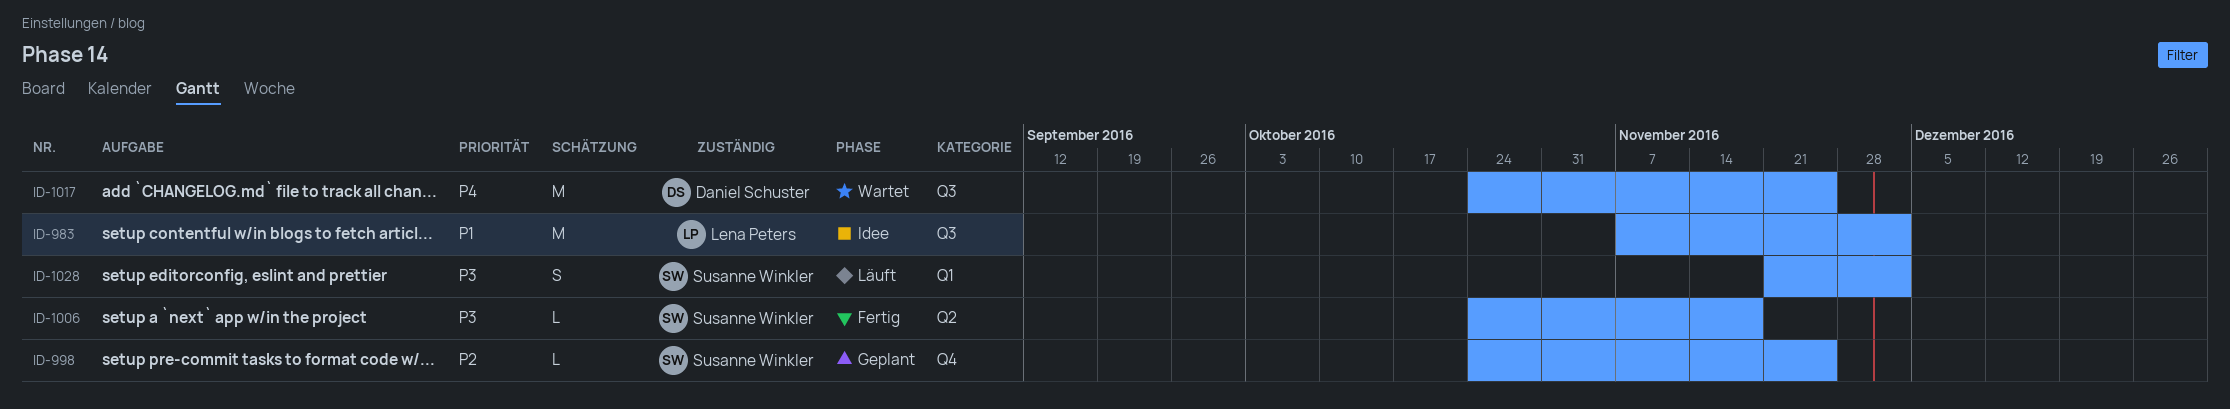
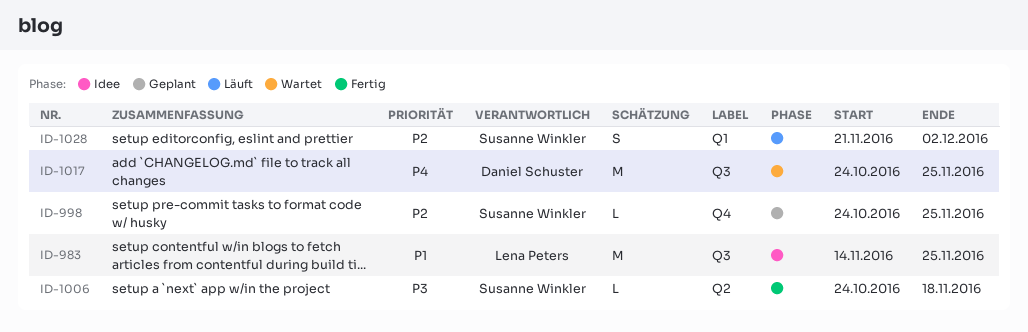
ID-983, start: Nov 7 -> Nov 14
ID-983, due: Dec 2 -> Nov 25
ID-1028, priority: P3 -> P2

